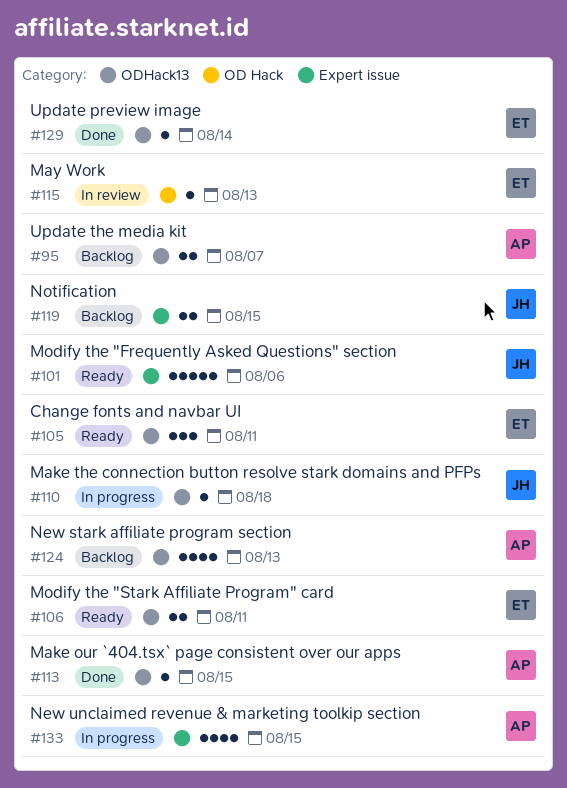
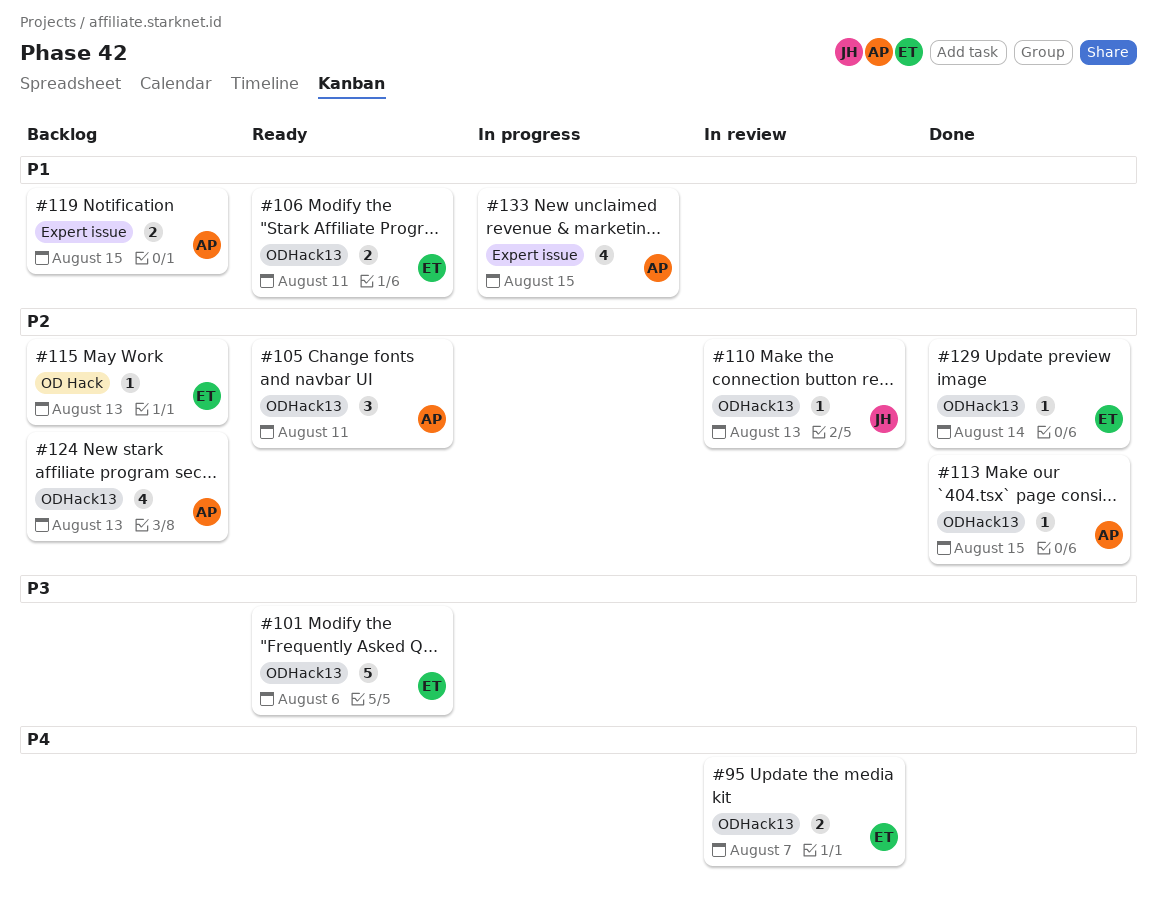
#95, status: Backlog -> In review
#95, owner: AP -> ET
#101, owner: JH -> ET
#101, label: Expert issue -> ODHack13
#105, owner: ET -> AP
#110, status: In progress -> In review
#110, due: Aug 18 -> Aug 13
#115, status: In review -> Backlog
#119, owner: JH -> AP

